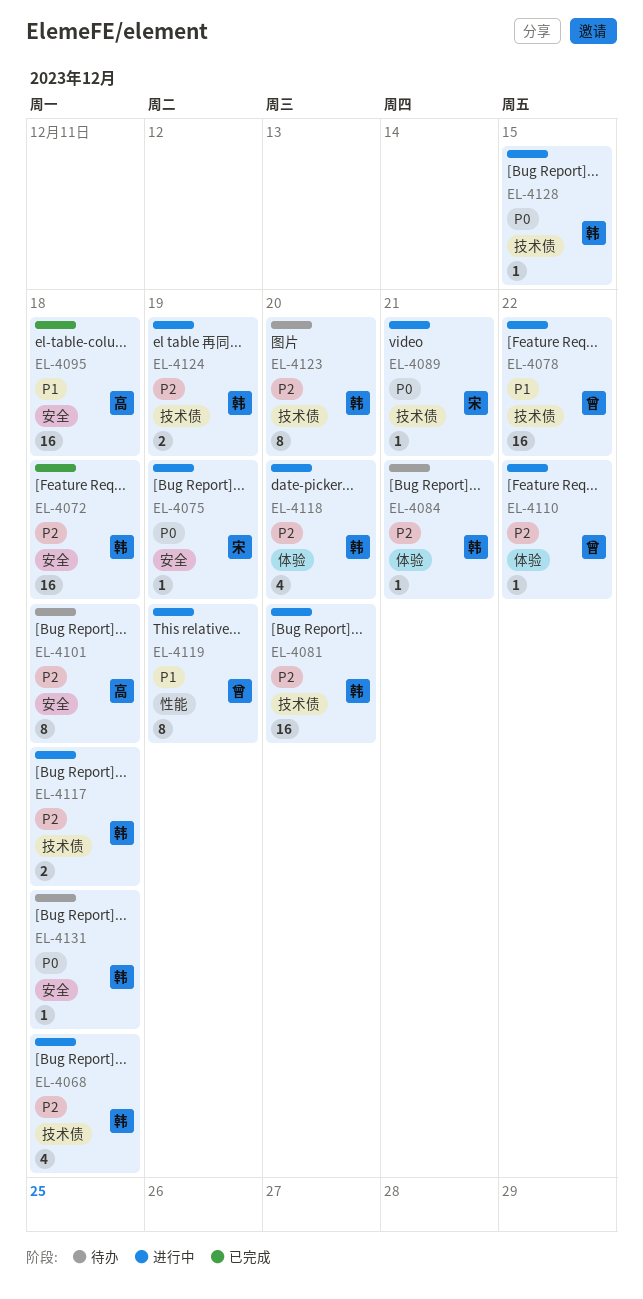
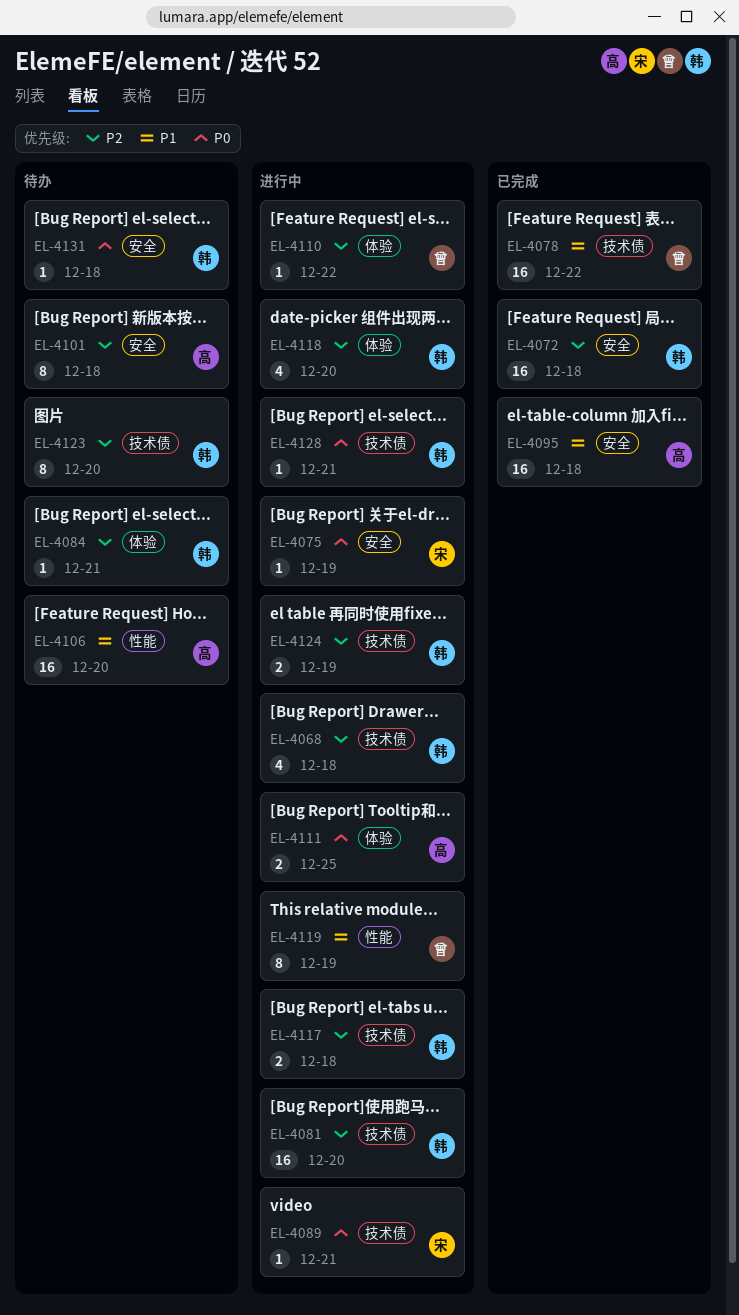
EL-4078, status: 进行中 -> 已完成
EL-4106: none -> present
EL-4111: none -> present
EL-4128, due: Dec 15 -> Dec 21

